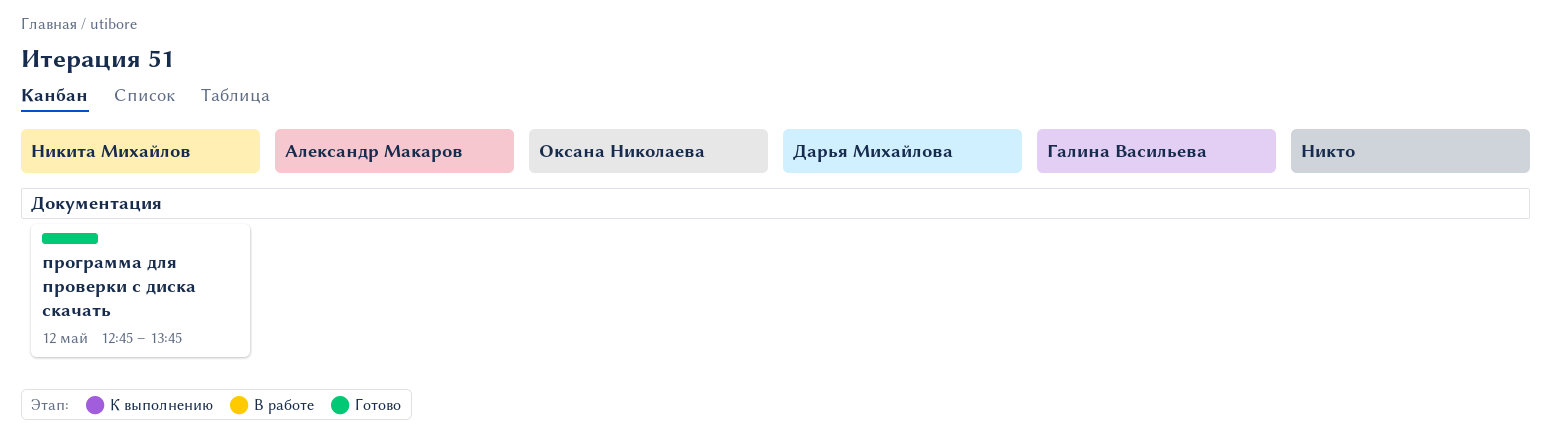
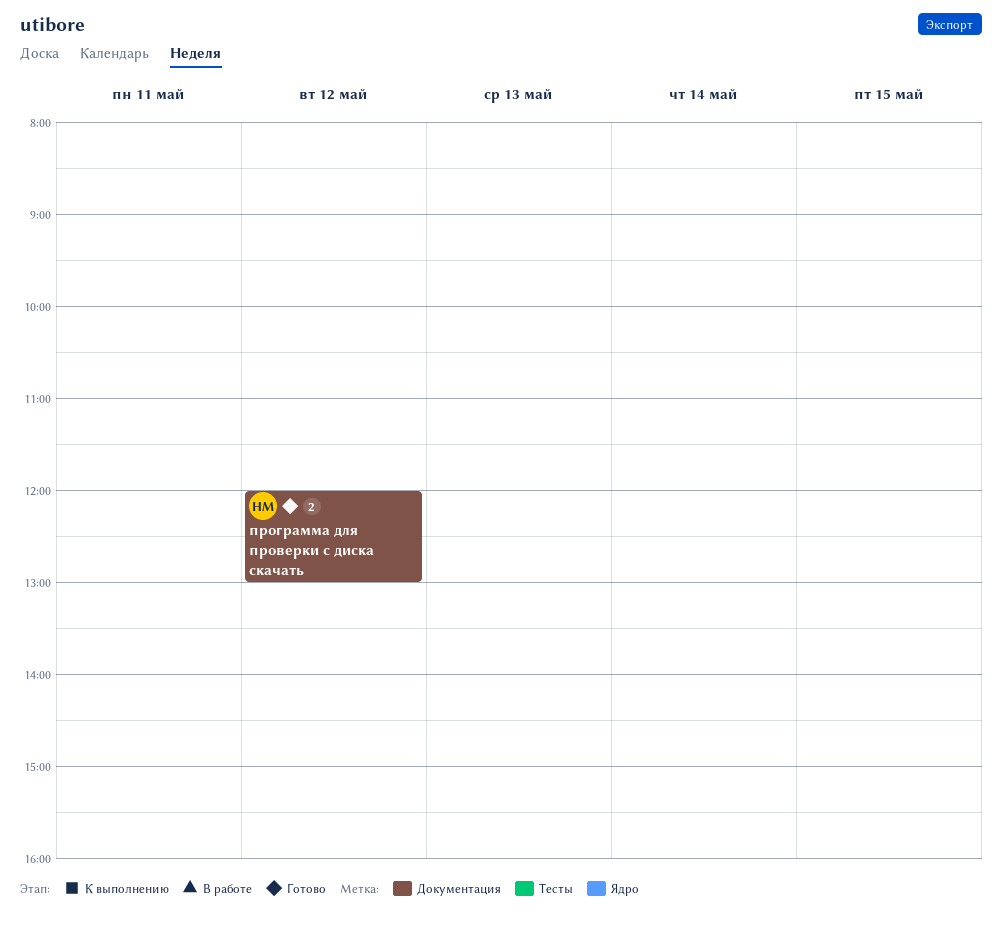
программа для проверки с диска скачать, begins: 12:45 -> 12:00
программа для проверки с диска скачать, ends: 13:45 -> 13:00

